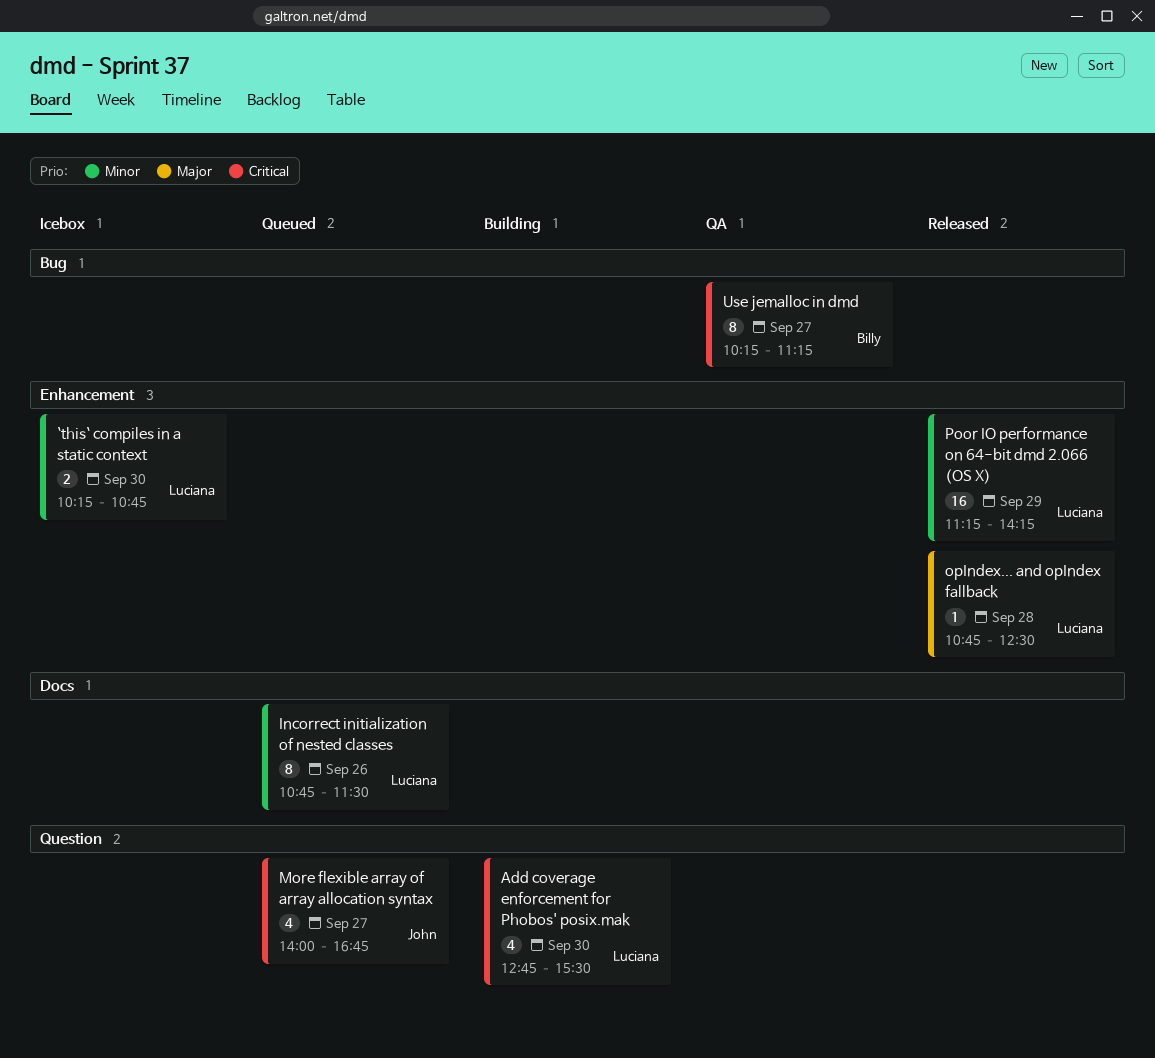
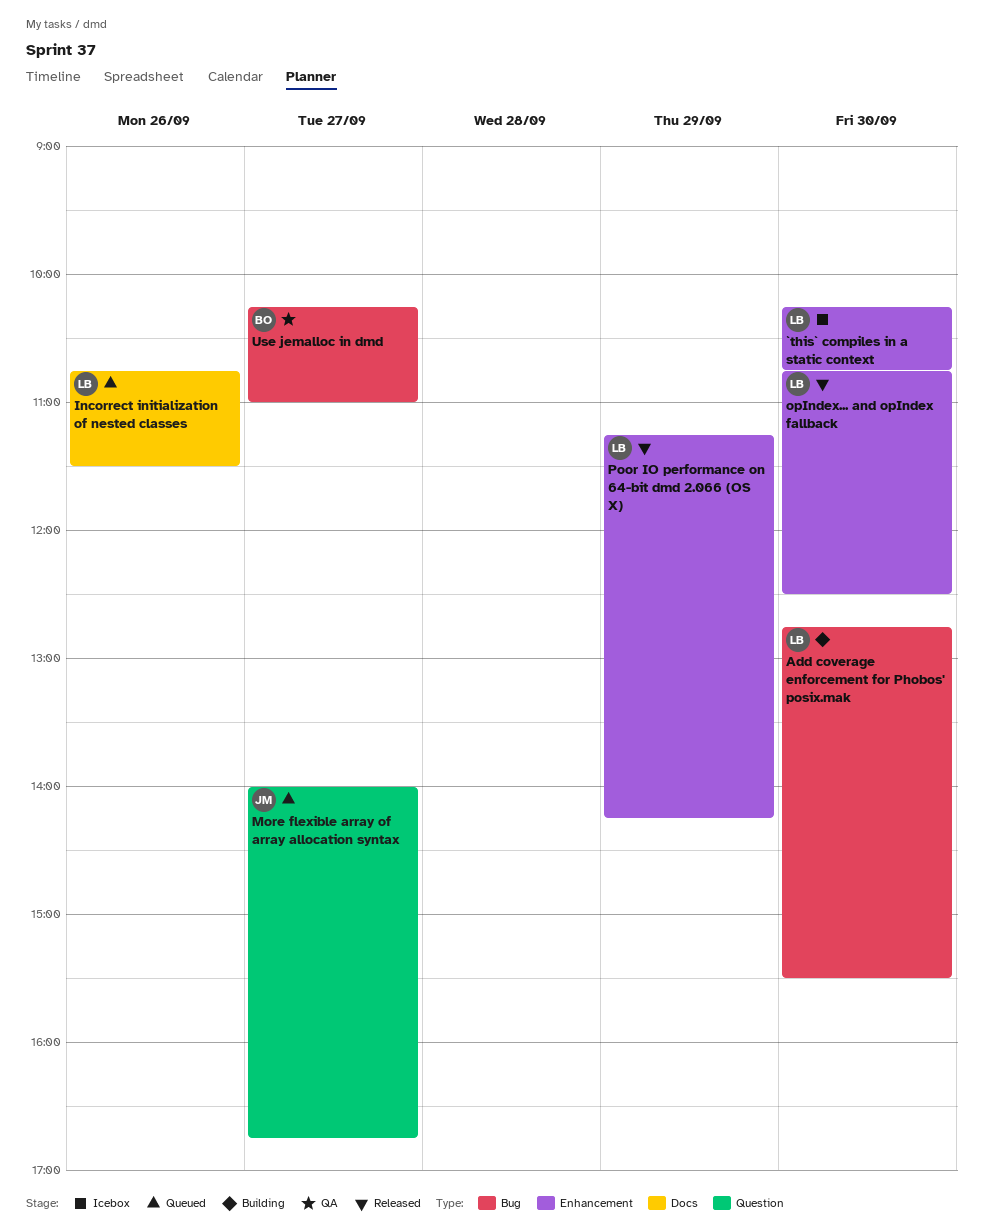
Add coverage enforcement for Phobos' posix.mak, label: Question -> Bug
opIndex... and opIndex fallback, day: Sep 28 -> Sep 30
Use jemalloc in dmd, ends: 11:15 -> 11:00

